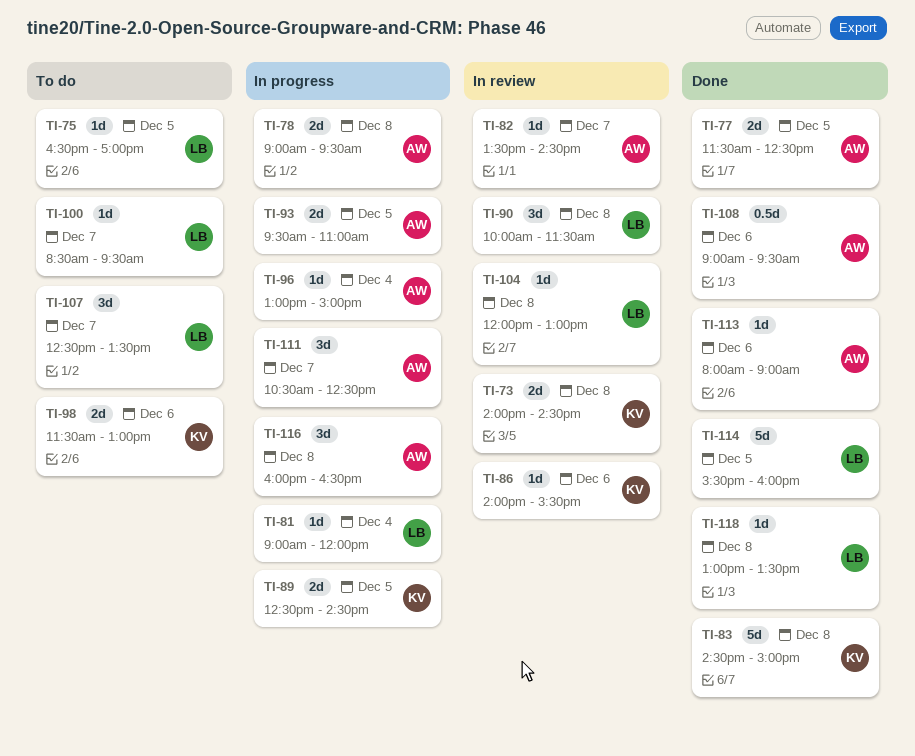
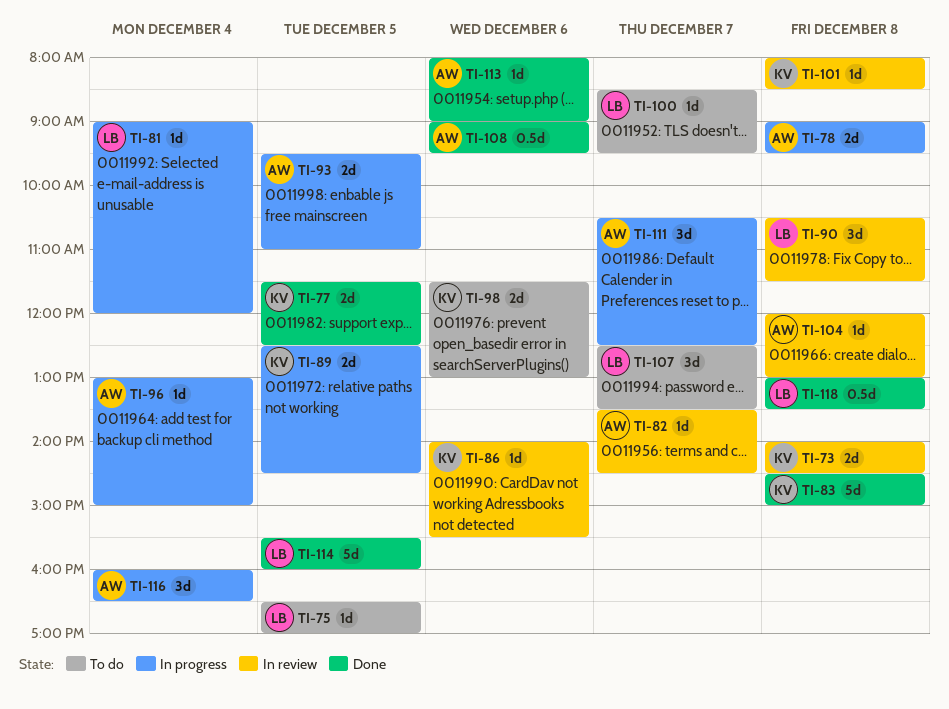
TI-77, owner: AW -> KV
TI-90, begins: 10:00 -> 10:30
TI-101: none -> present
TI-104, owner: LB -> AW
TI-116, day: Dec 8 -> Dec 4
TI-118, estimate: 1d -> 0.5d

